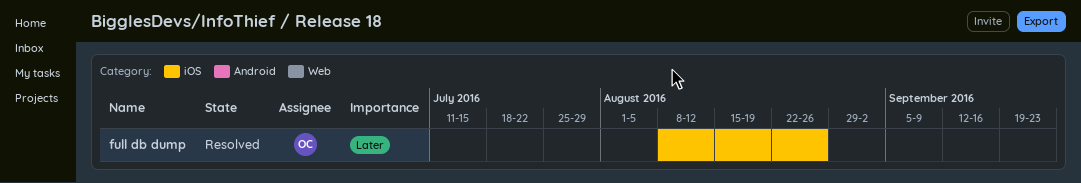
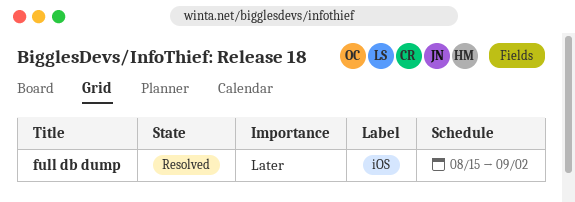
full db dump, start: Aug 8 -> Aug 15
full db dump, due: Aug 26 -> Sep 2

